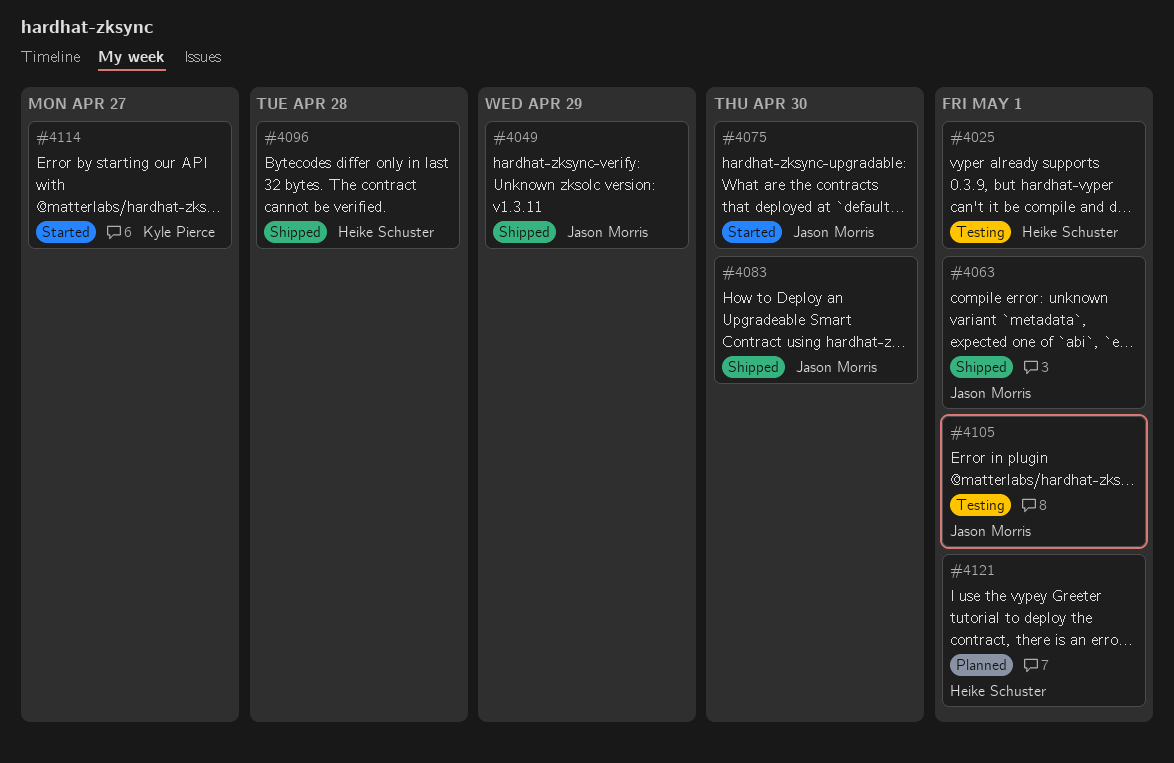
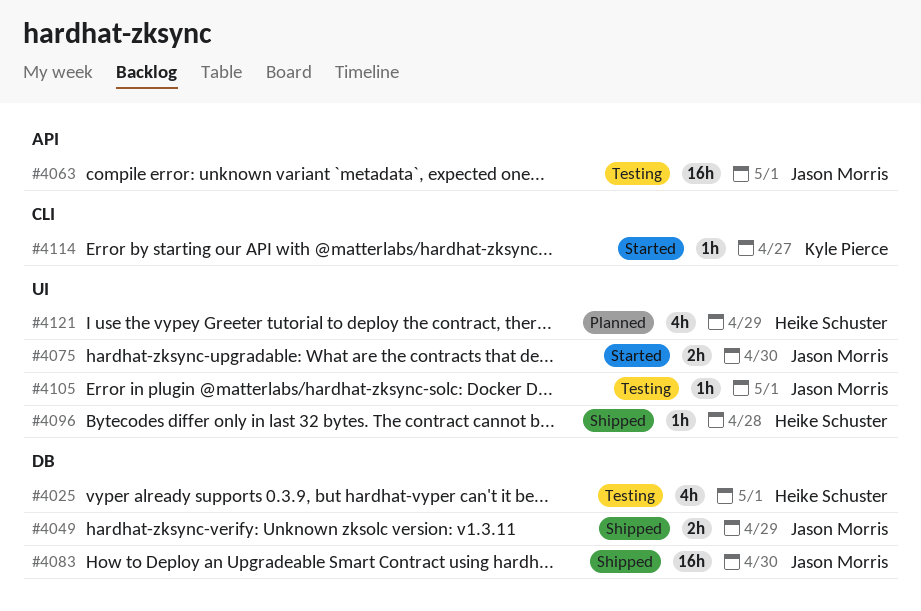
#4063, status: Shipped -> Testing
#4121, due: May 1 -> Apr 29

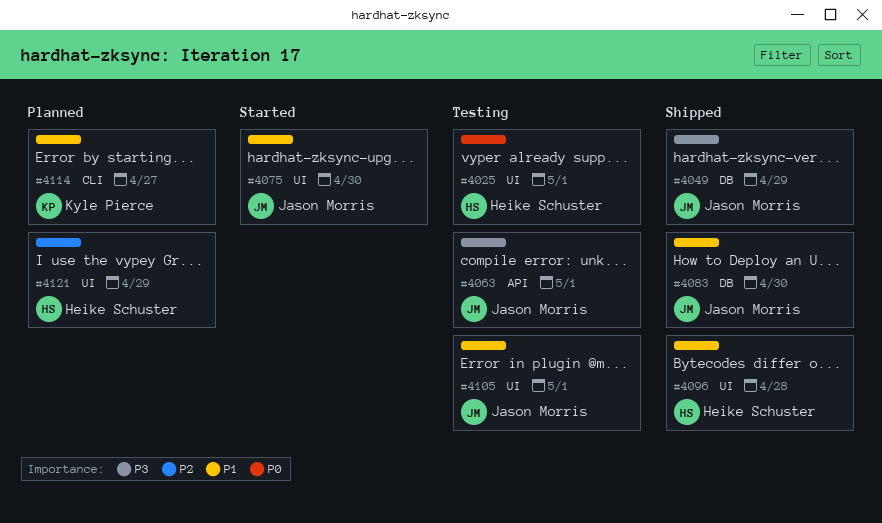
#4025, label: DB -> UI
#4114, status: Started -> Planned

